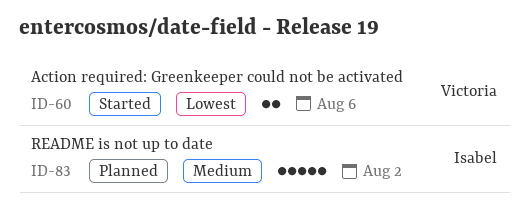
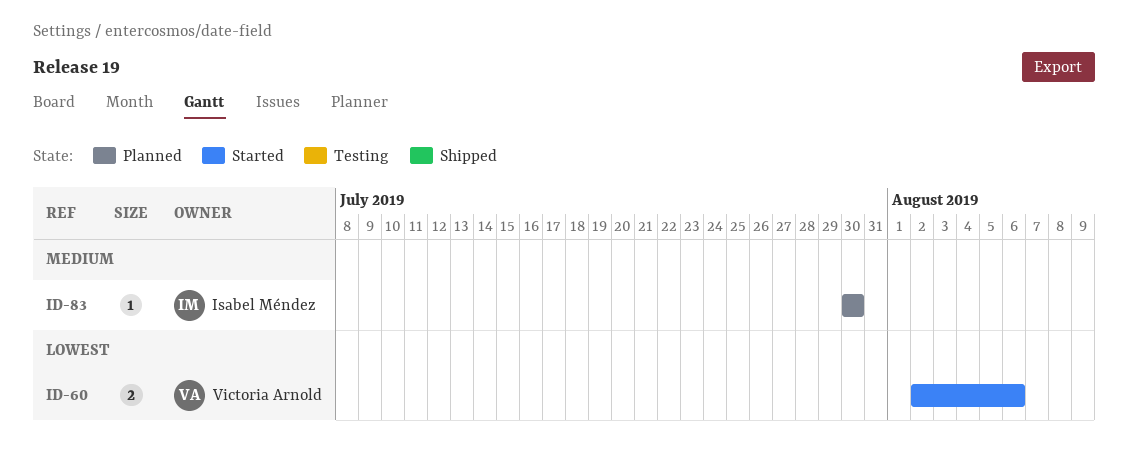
ID-83, estimate: 5 -> 1
ID-83, due: Aug 2 -> Jul 30

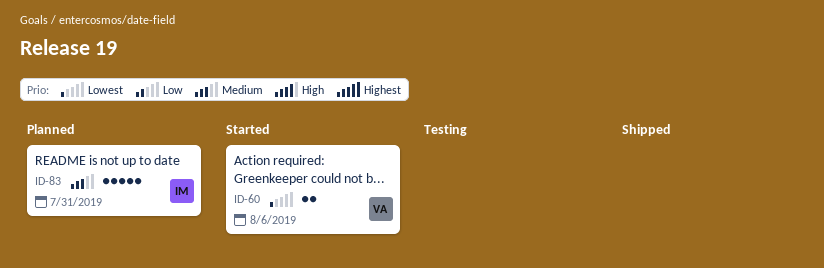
ID-83, estimate: 1 -> 5
ID-83, due: Jul 30 -> Jul 31

